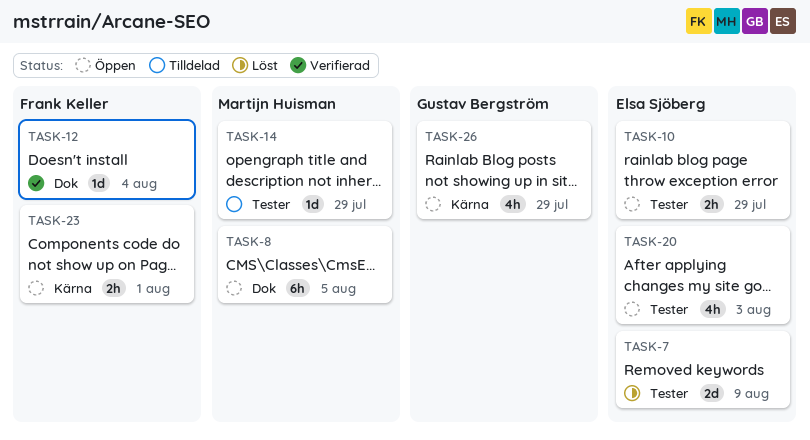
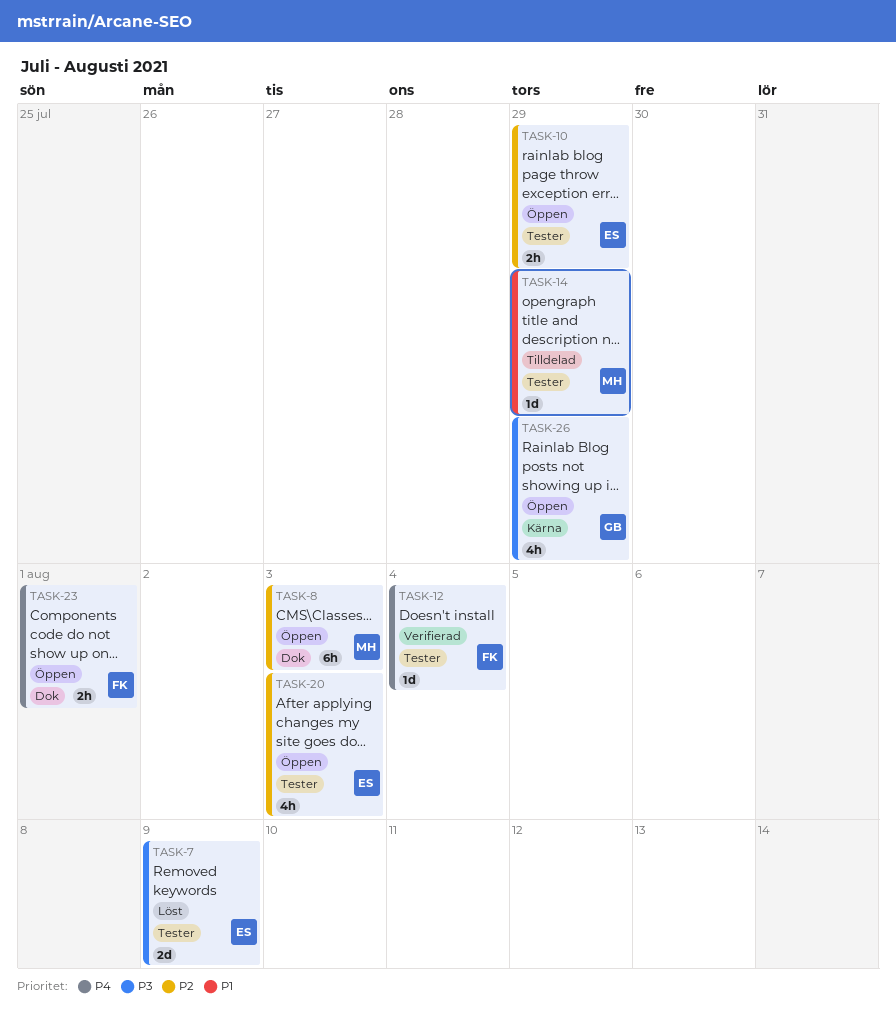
TASK-8, due: Aug 5 -> Aug 3
TASK-12, label: Dok -> Tester
TASK-23, label: Kärna -> Dok

